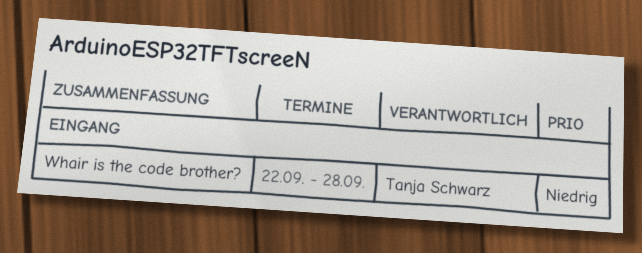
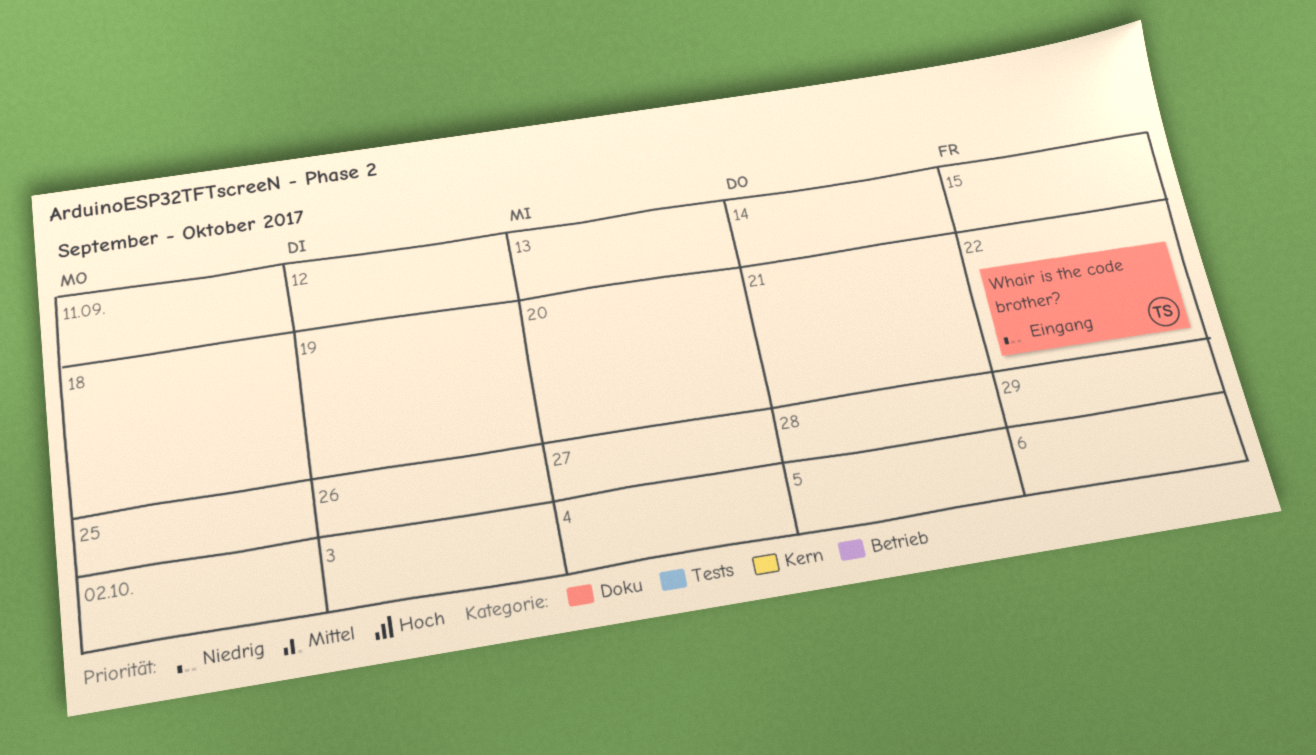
Whair is the code brother?, due: Sep 28 -> Sep 22

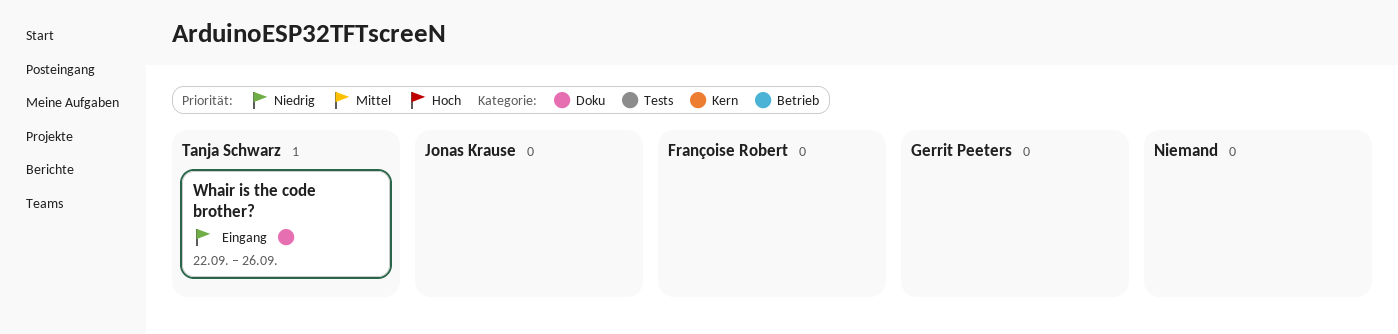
Whair is the code brother?, due: Sep 22 -> Sep 26

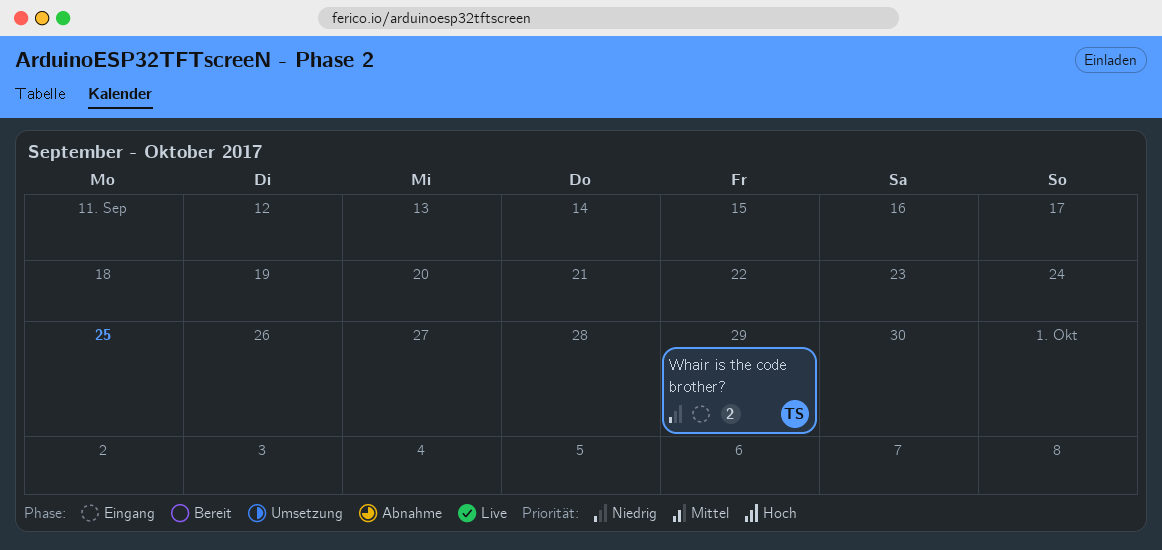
Whair is the code brother?, due: Sep 26 -> Sep 29

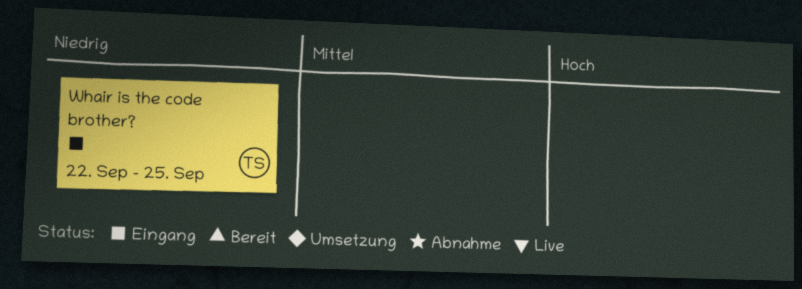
Whair is the code brother?, due: Sep 29 -> Sep 25

